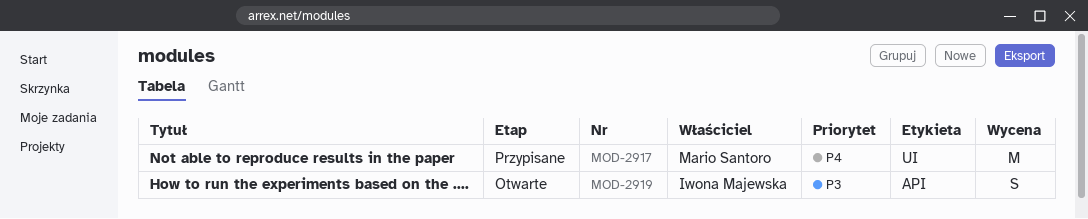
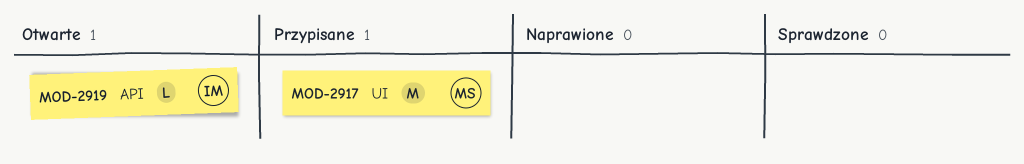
MOD-2919, estimate: S -> L

